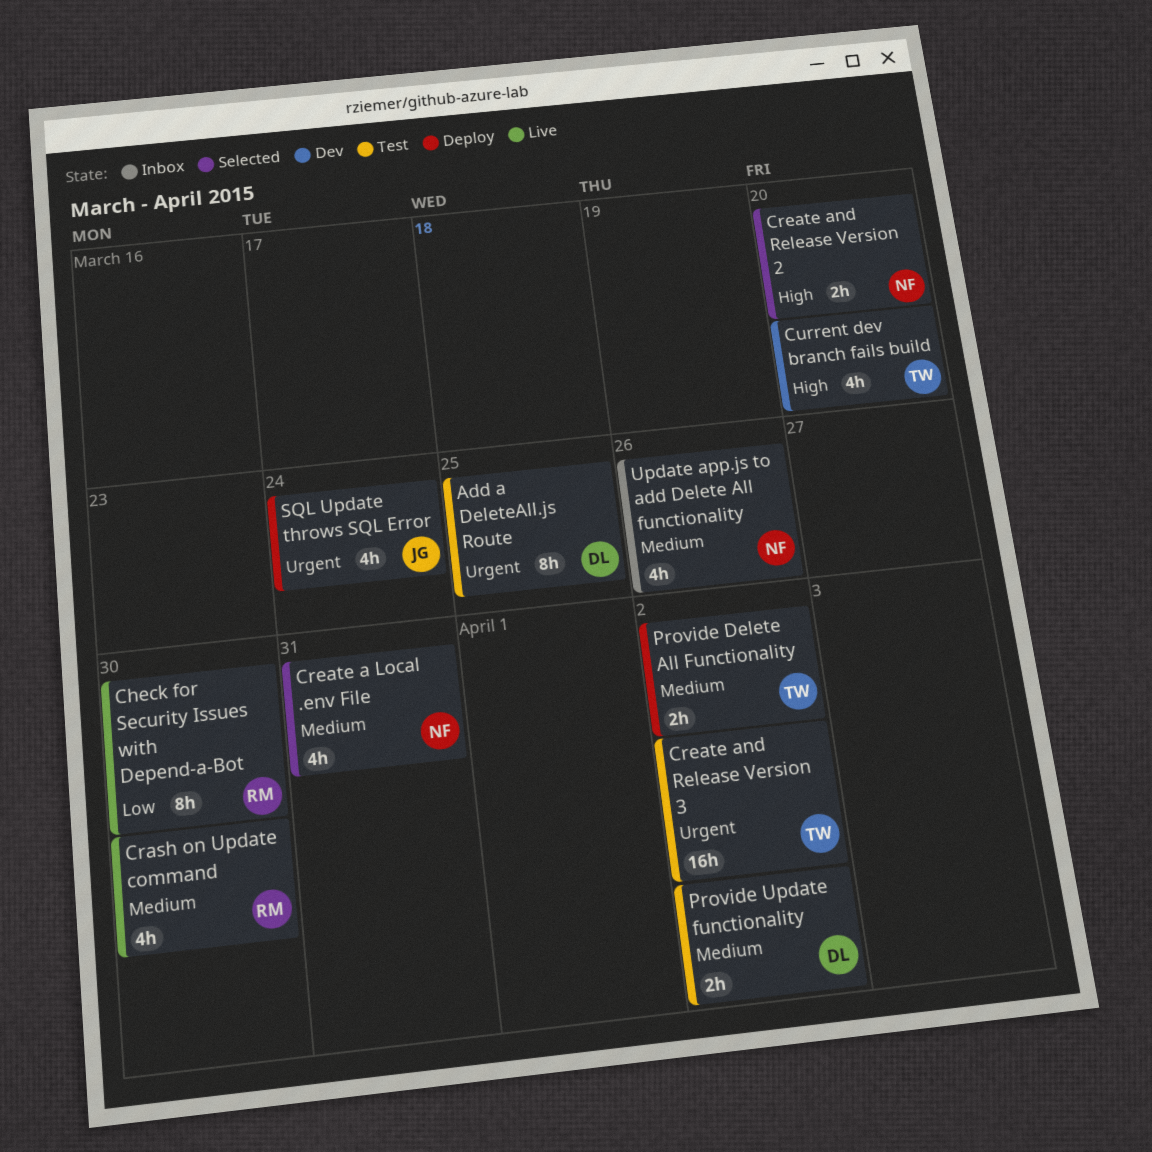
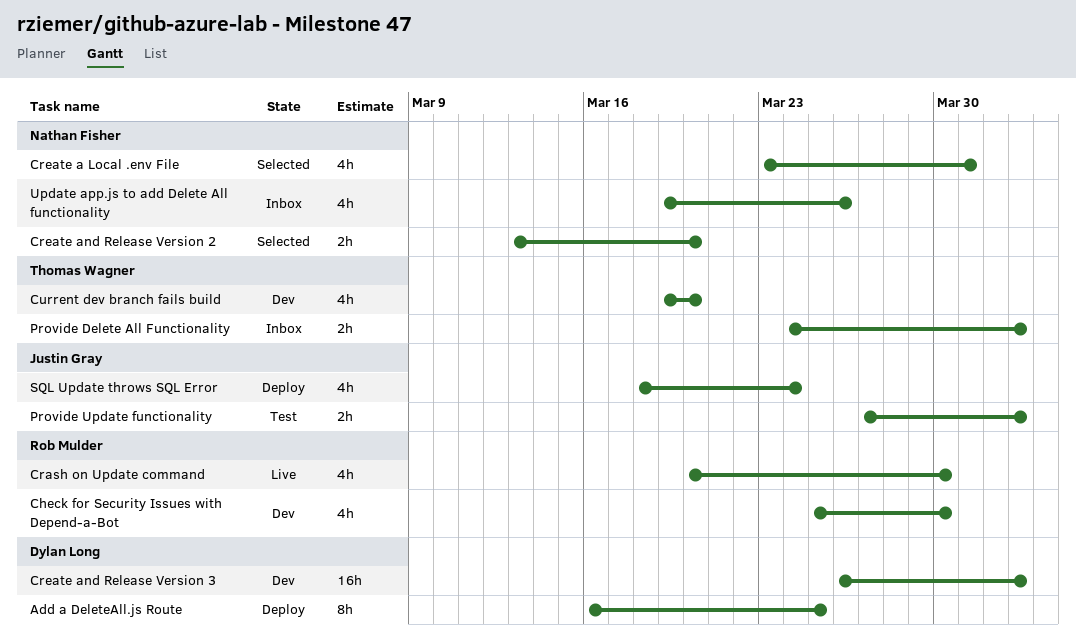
Add a DeleteAll.js Route, status: Test -> Deploy
Check for Security Issues with Depend-a-Bot, status: Live -> Dev
Check for Security Issues with Depend-a-Bot, estimate: 8h -> 4h
Create and Release Version 3, status: Test -> Dev
Create and Release Version 3, owner: Thomas Wagner -> Dylan Long
Provide Delete All Functionality, status: Deploy -> Inbox
Provide Update functionality, owner: Dylan Long -> Justin Gray

